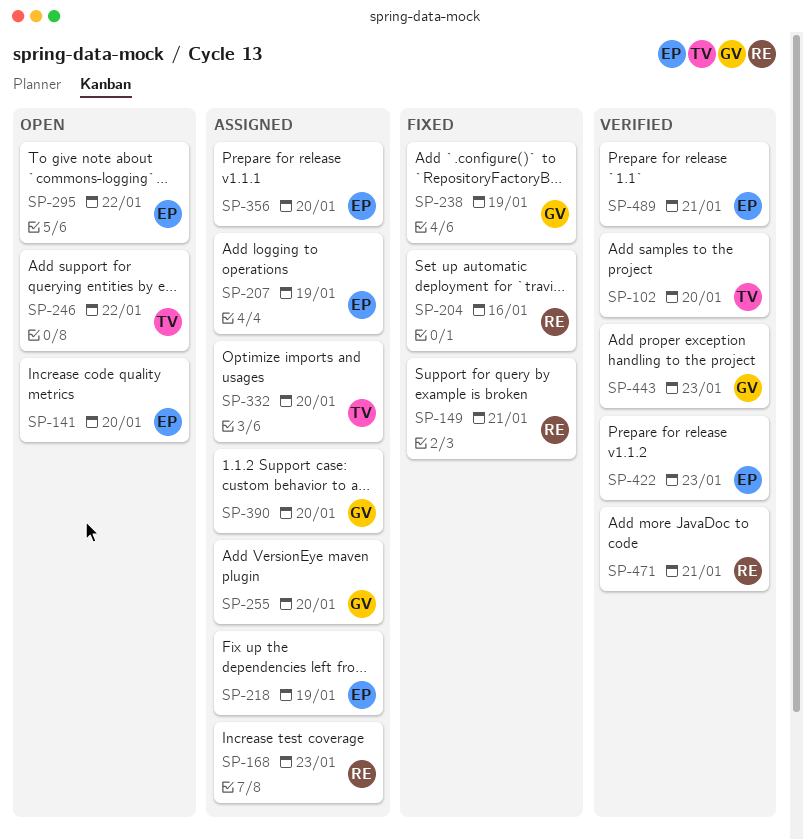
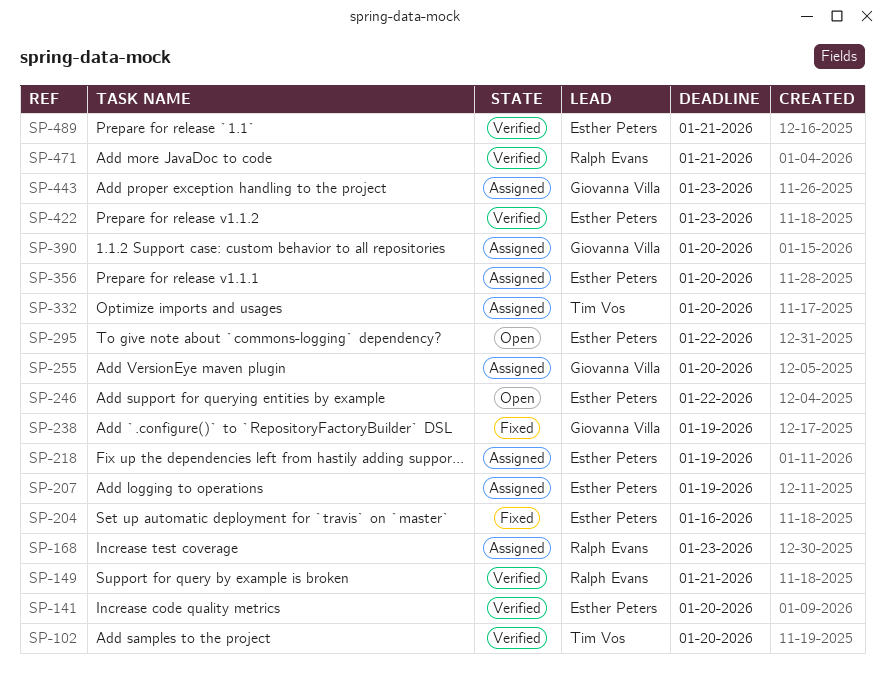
SP-141, status: Open -> Verified
SP-149, status: Fixed -> Verified
SP-204, owner: Ralph Evans -> Esther Peters
SP-246, owner: Tim Vos -> Esther Peters
SP-443, status: Verified -> Assigned

